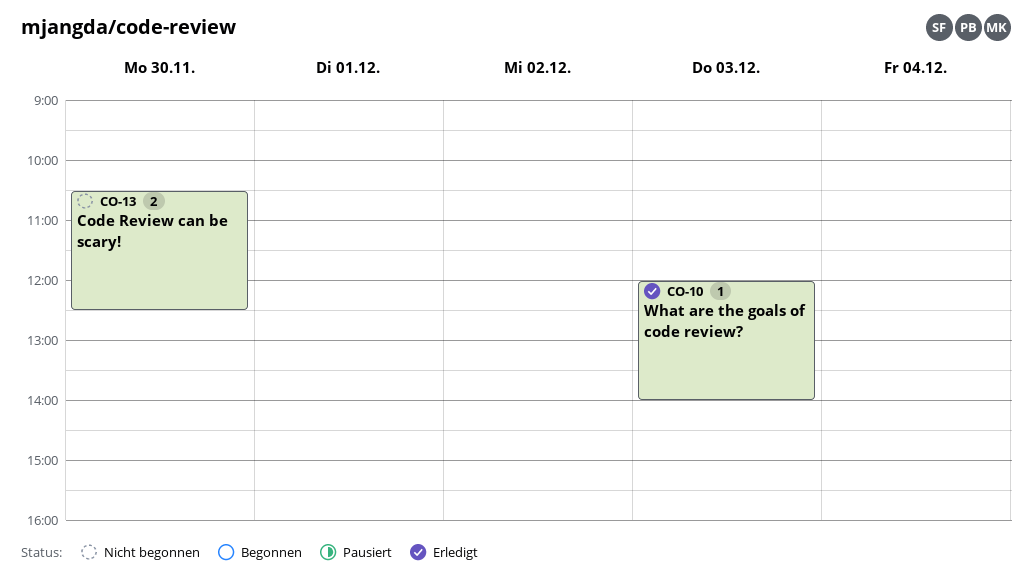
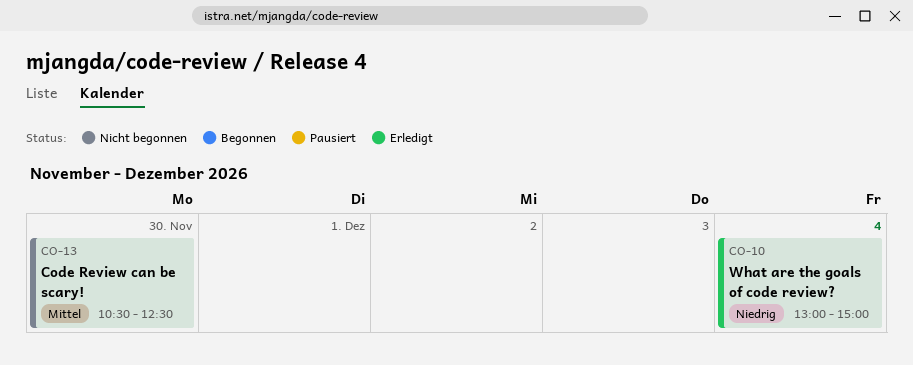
CO-10, day: Dec 3 -> Dec 4
CO-10, begins: 12:00 -> 13:00
CO-10, ends: 14:00 -> 15:00

